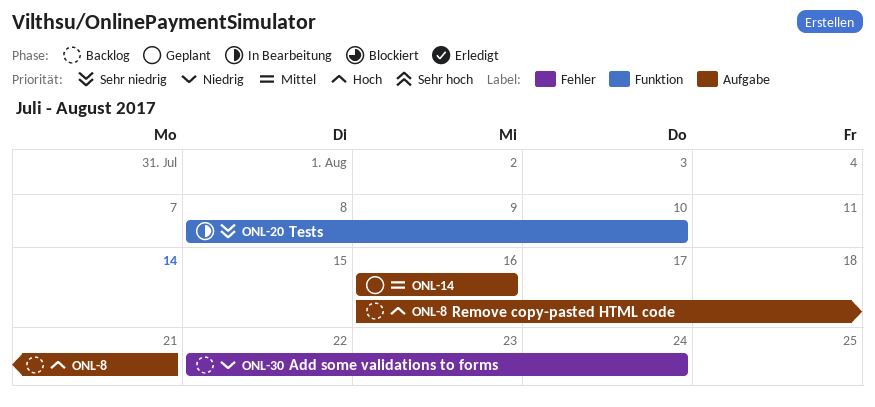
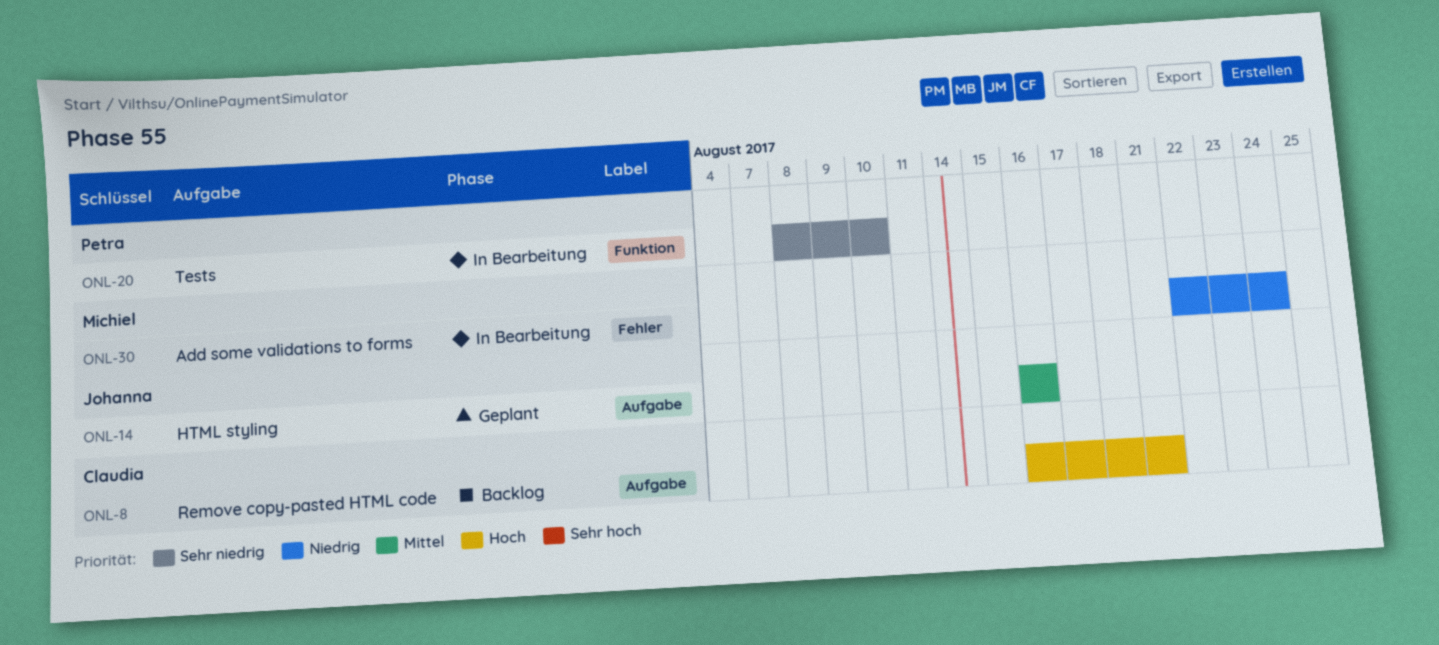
ONL-30, status: Backlog -> In Bearbeitung

